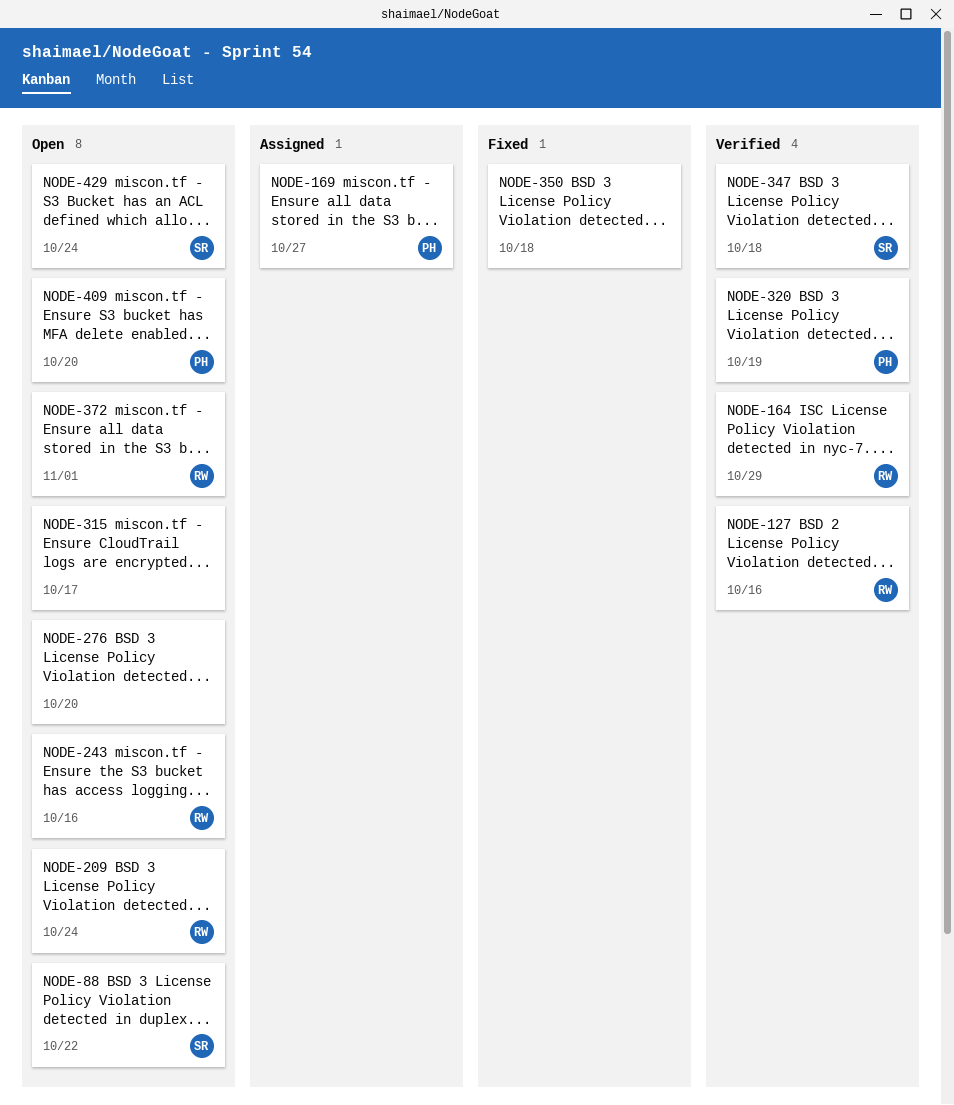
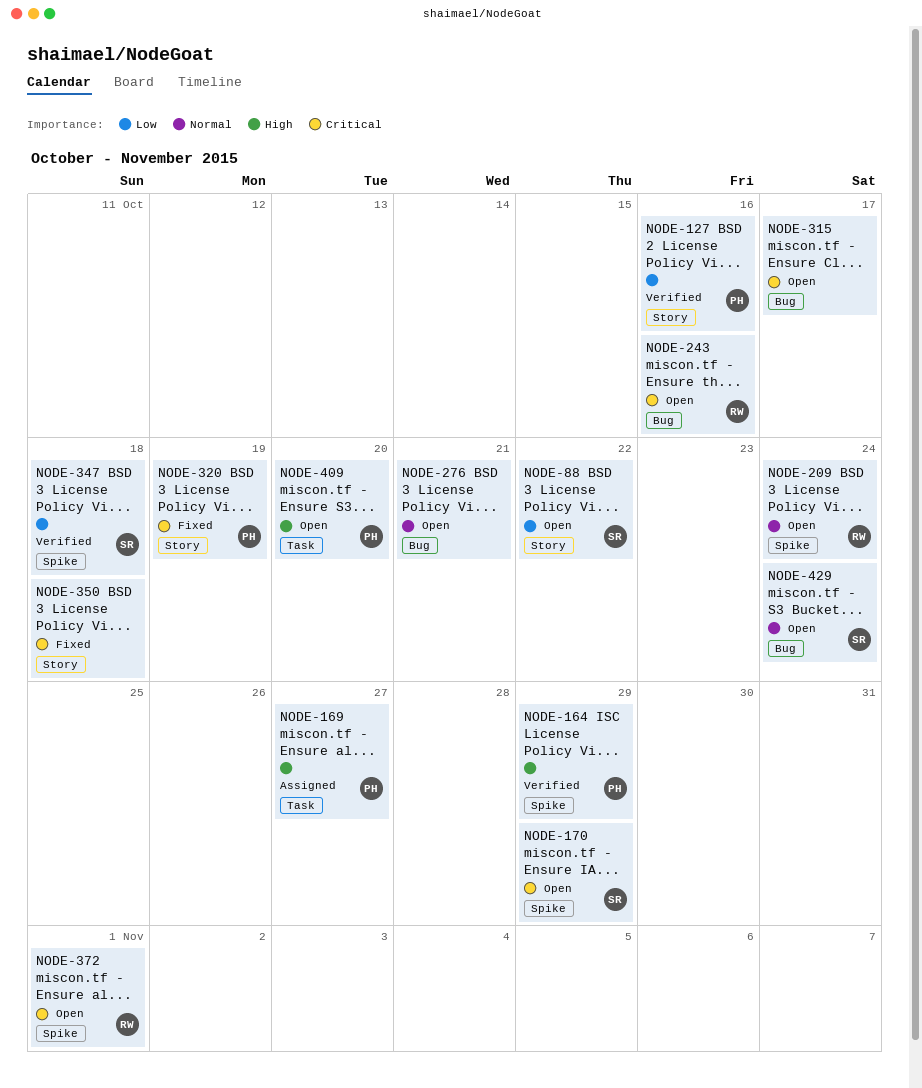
NODE-127, owner: RW -> PH
NODE-164, owner: RW -> PH
NODE-170: none -> present
NODE-276, due: Oct 20 -> Oct 21
NODE-320, status: Verified -> Fixed

